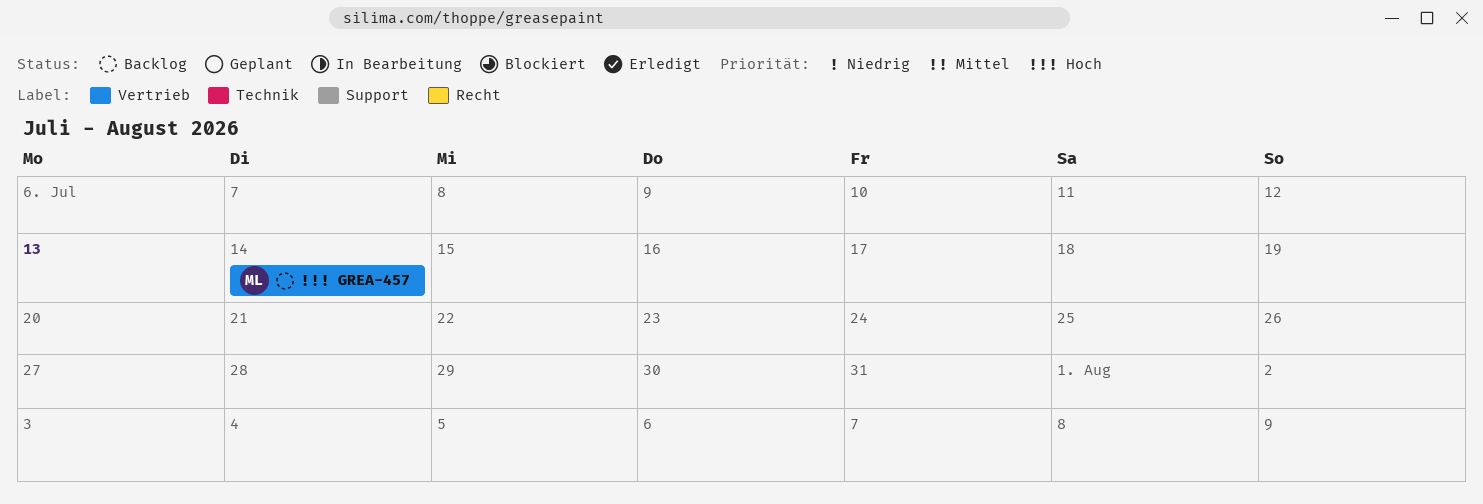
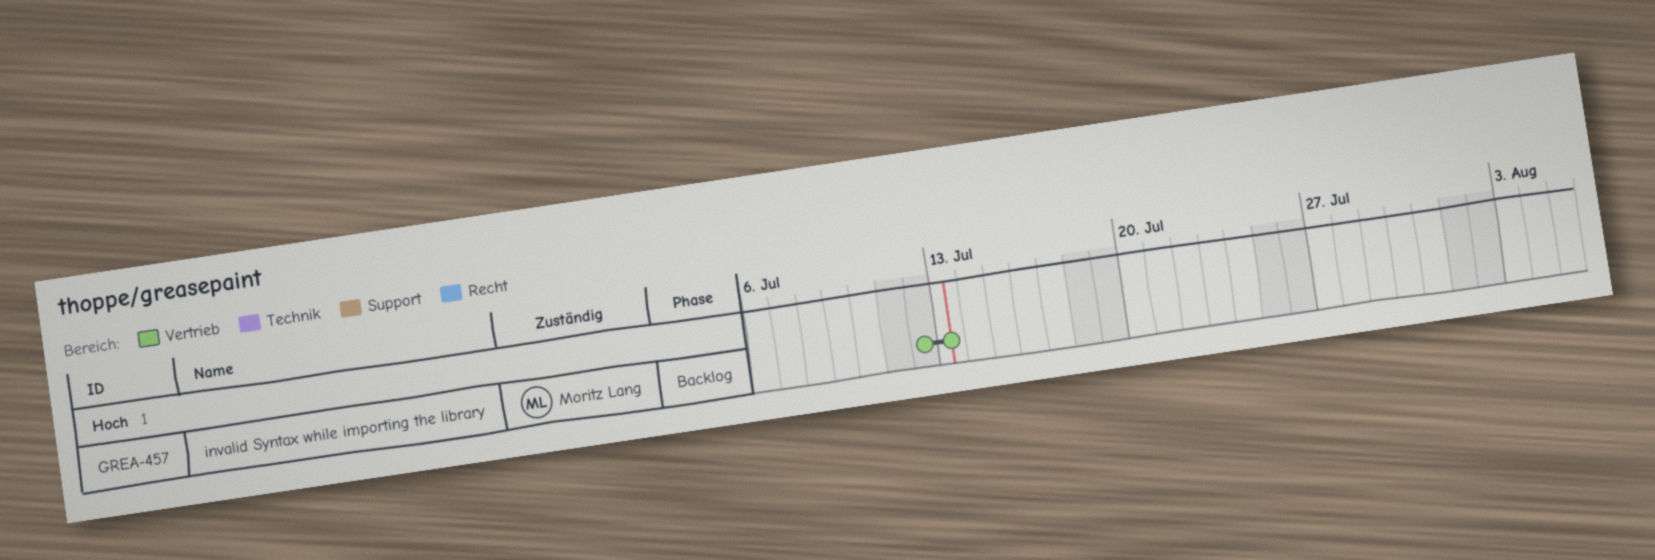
GREA-457, start: Jul 14 -> Jul 12
GREA-457, due: Jul 14 -> Jul 13

